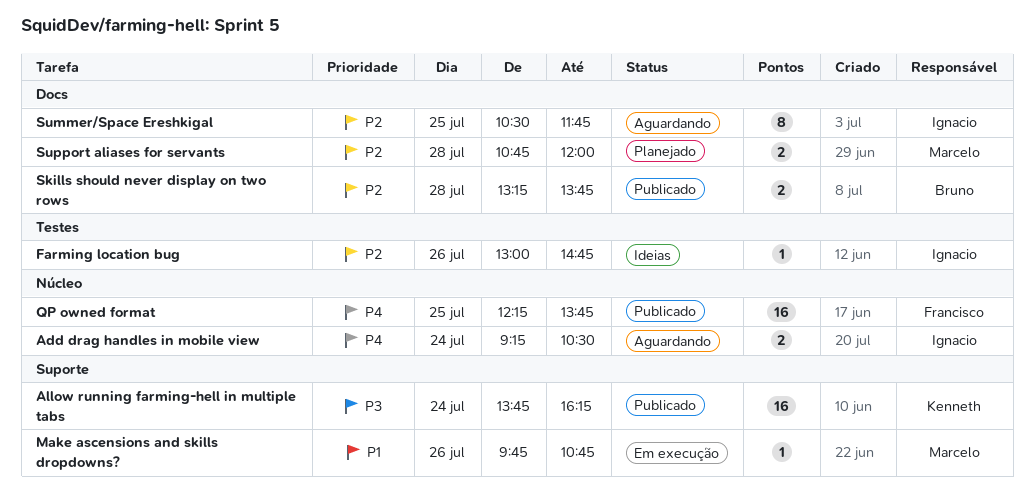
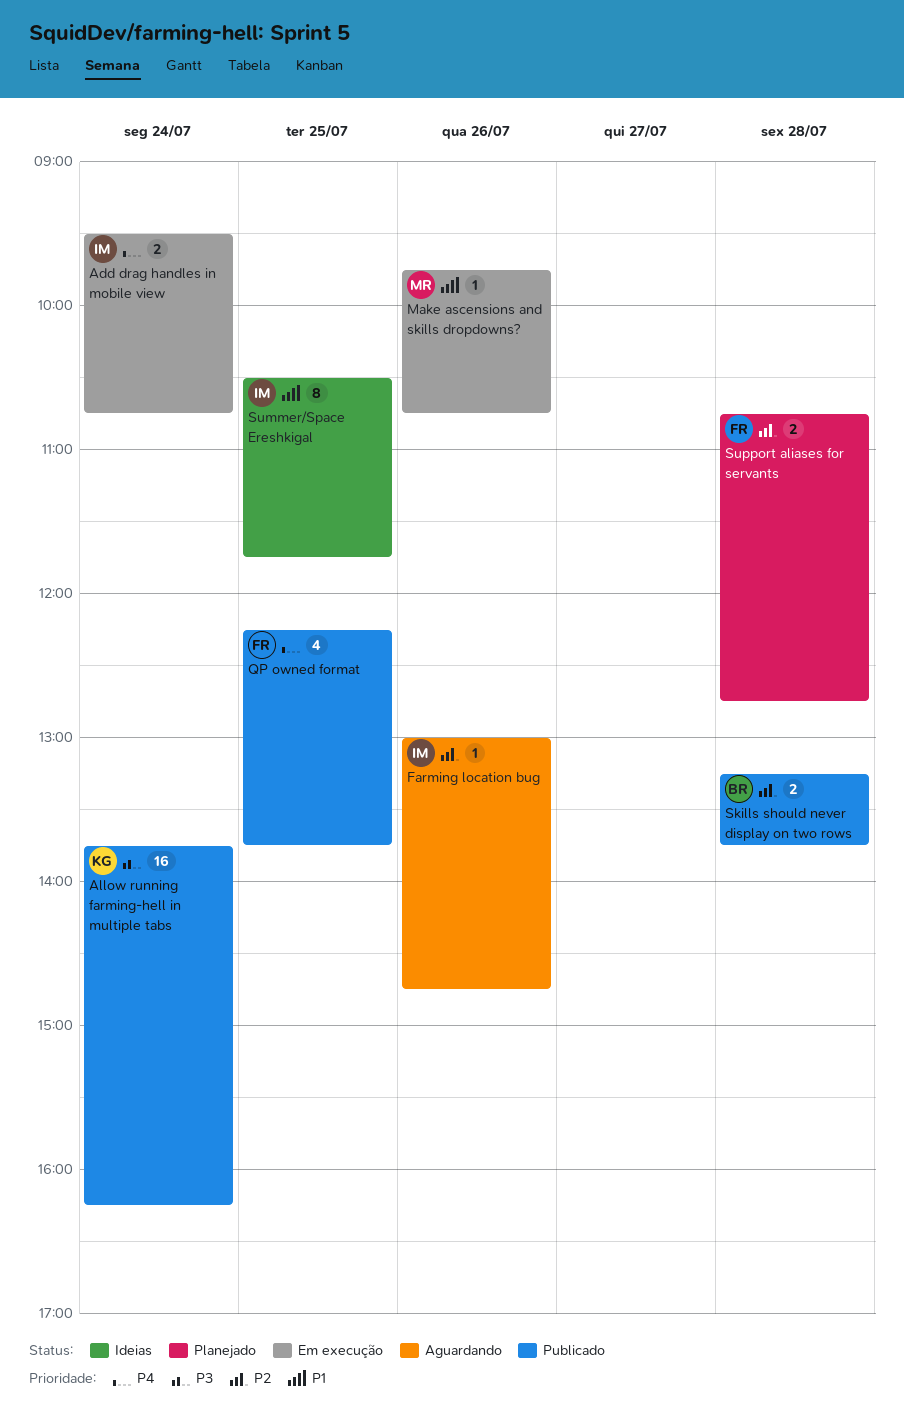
Add drag handles in mobile view, status: Aguardando -> Em execução
Add drag handles in mobile view, begins: 09:15 -> 09:30
Add drag handles in mobile view, ends: 10:30 -> 10:45
Farming location bug, status: Ideias -> Aguardando
QP owned format, estimate: 16 -> 4
Summer/Space Ereshkigal, status: Aguardando -> Ideias
Summer/Space Ereshkigal, priority: P2 -> P1
Support aliases for servants, owner: Marcelo -> Francisco
Support aliases for servants, ends: 12:00 -> 12:45

